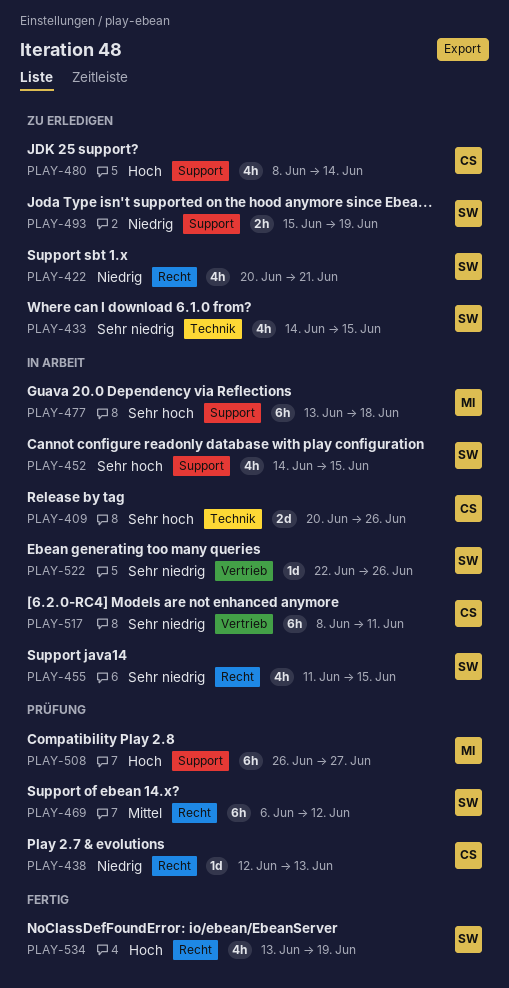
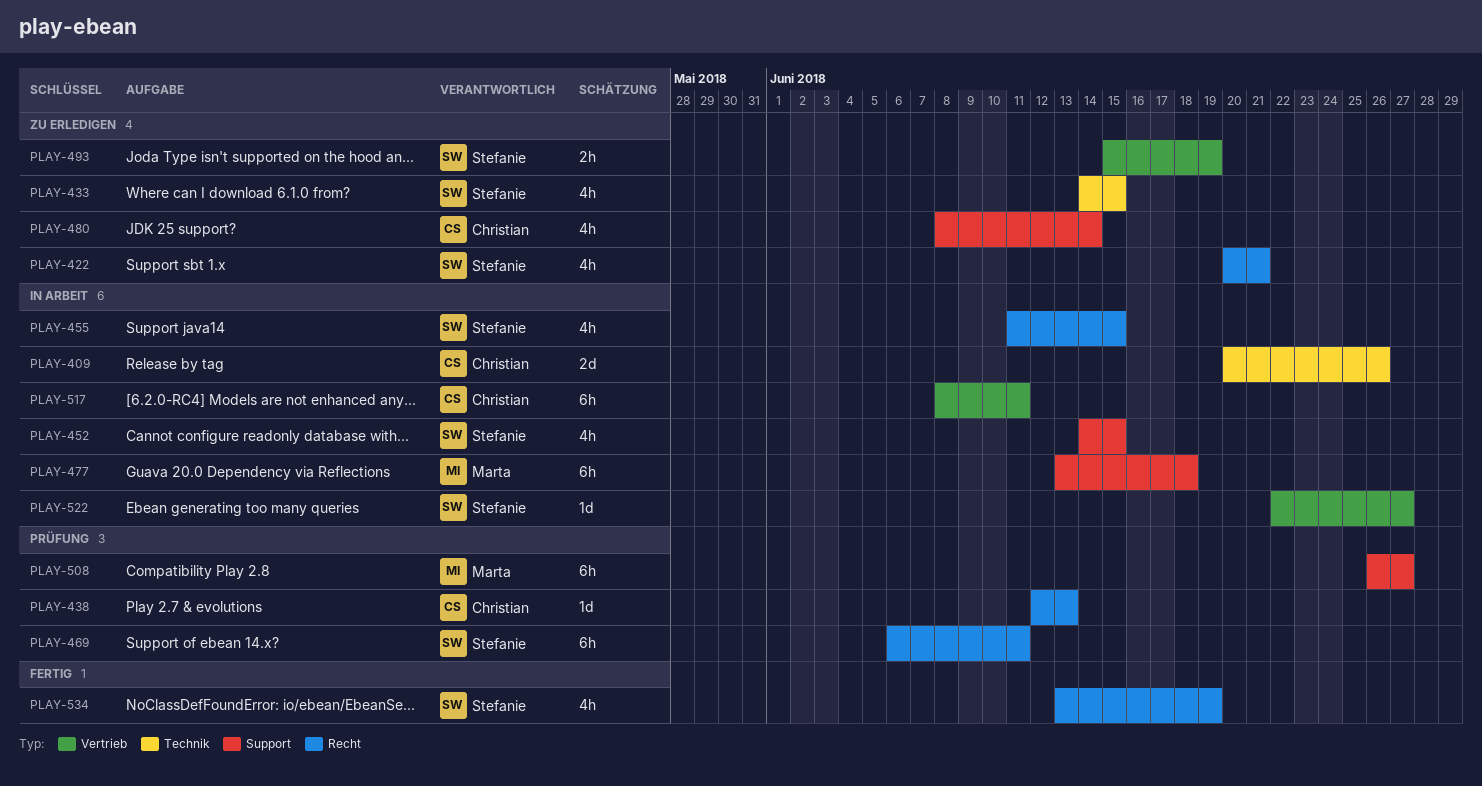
PLAY-469, due: Jun 12 -> Jun 11
PLAY-493, label: Support -> Vertrieb
PLAY-522, due: Jun 26 -> Jun 27

